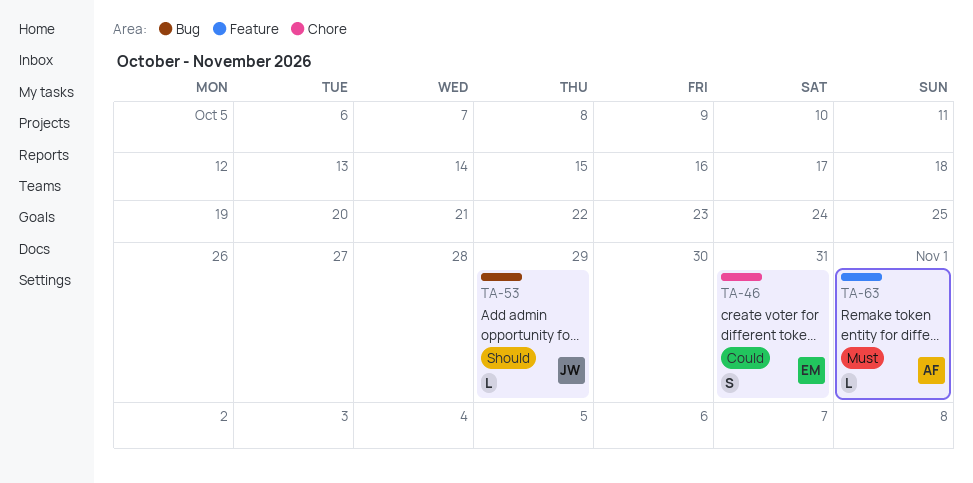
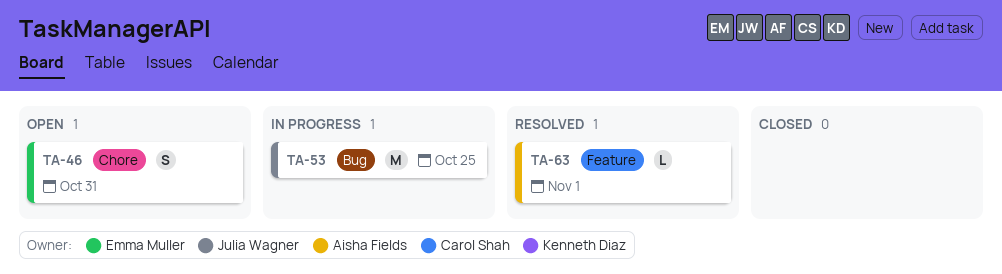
TA-53, estimate: L -> M
TA-53, due: Oct 29 -> Oct 25

